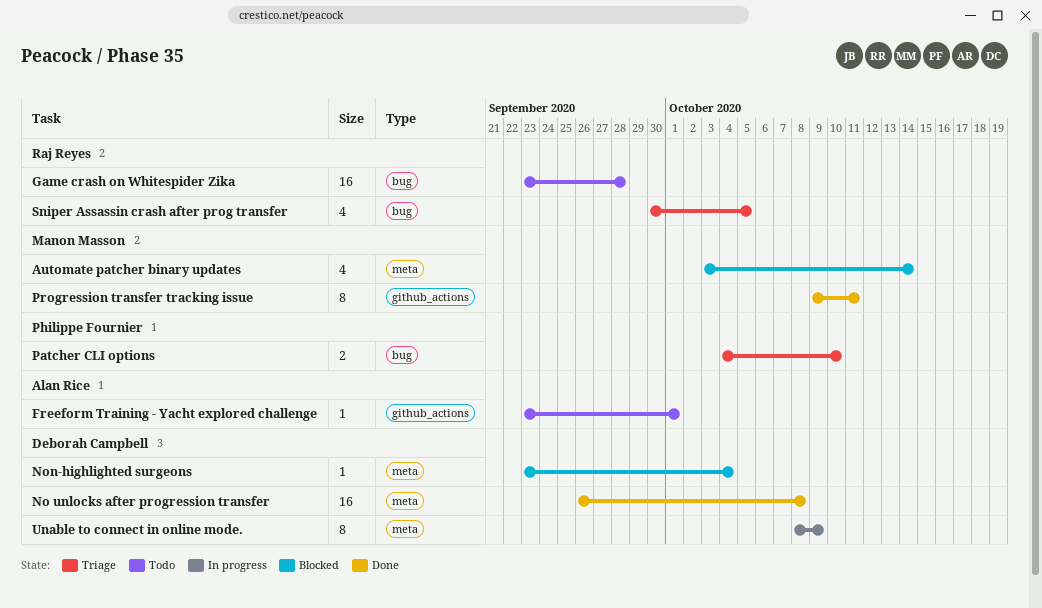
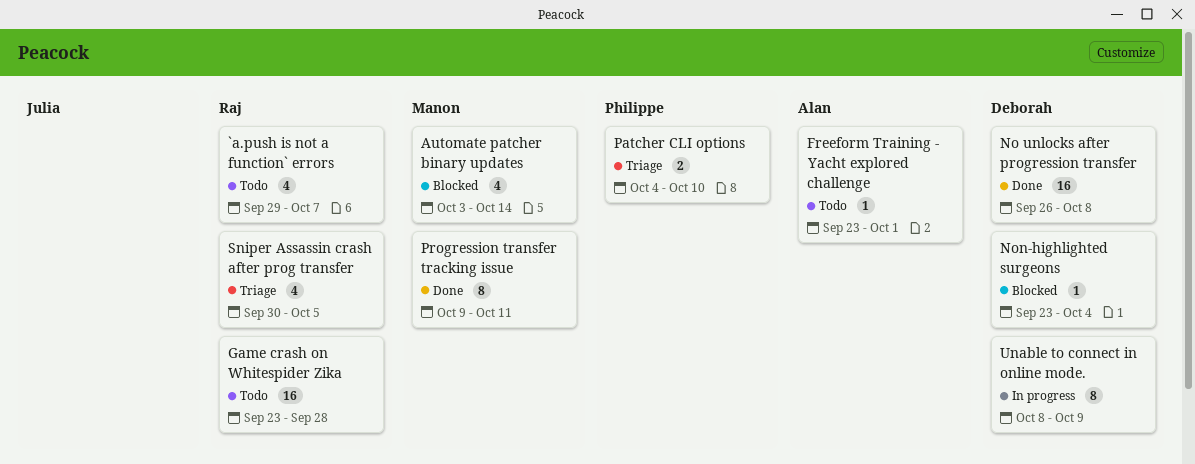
`a.push is not a function` errors: none -> present

